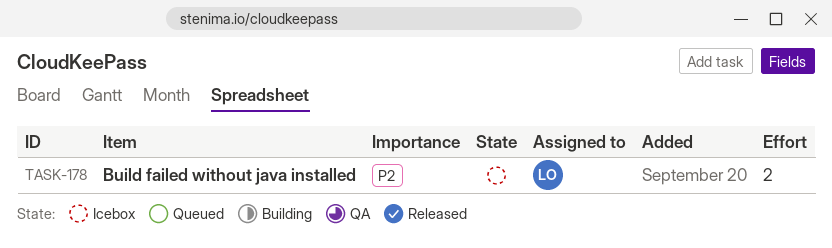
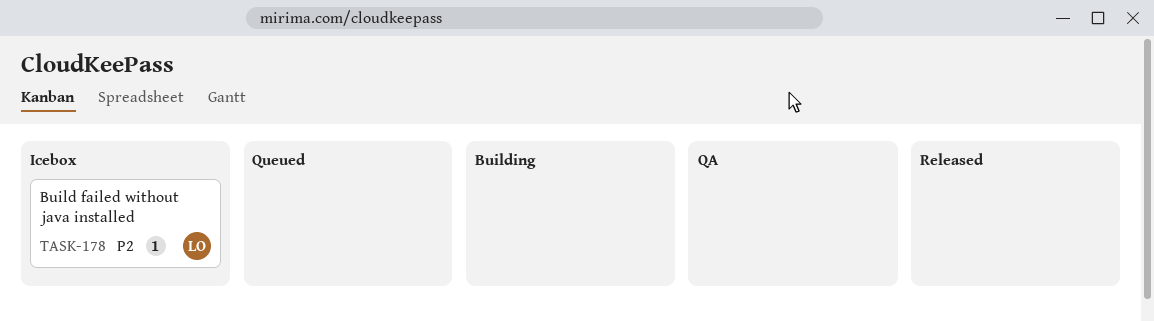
TASK-178, estimate: 2 -> 1

